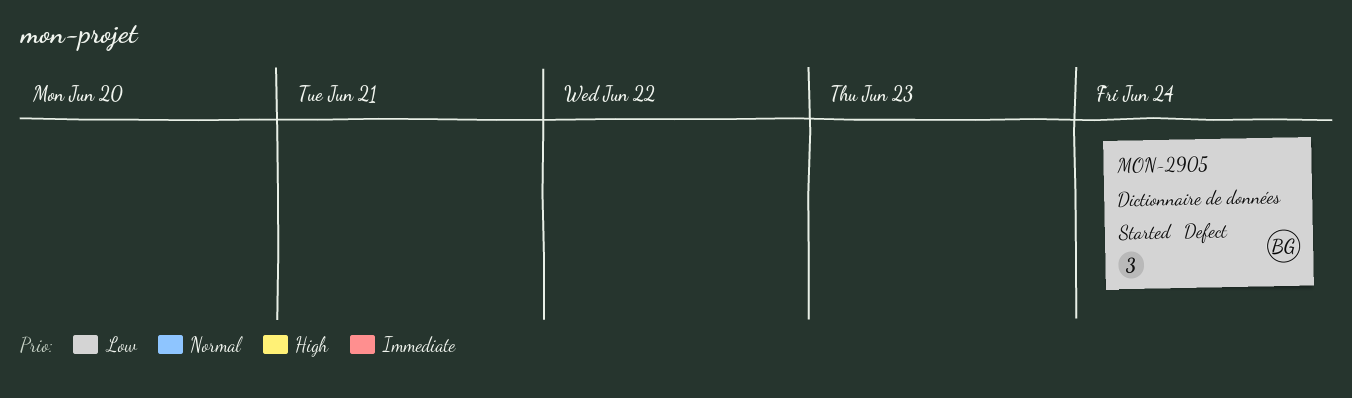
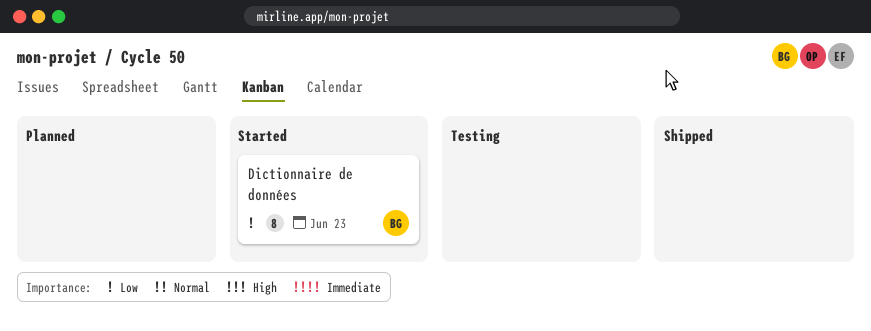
Dictionnaire de données, estimate: 3 -> 8
Dictionnaire de données, due: Jun 24 -> Jun 23

